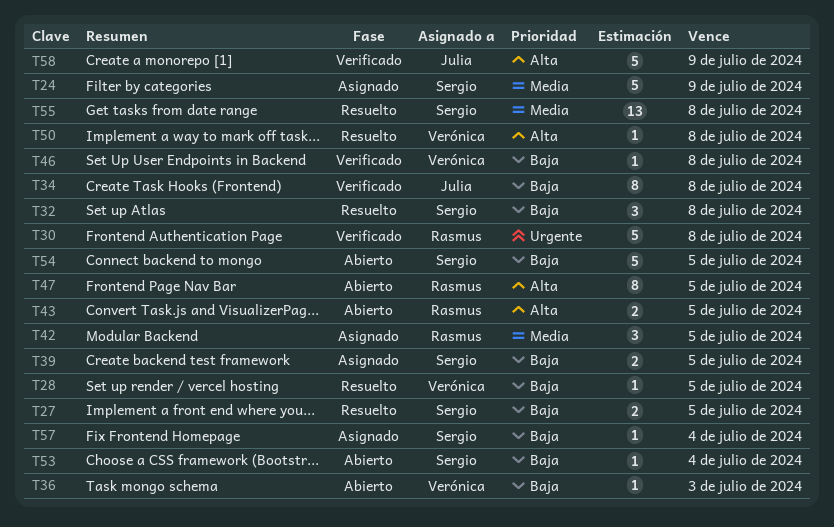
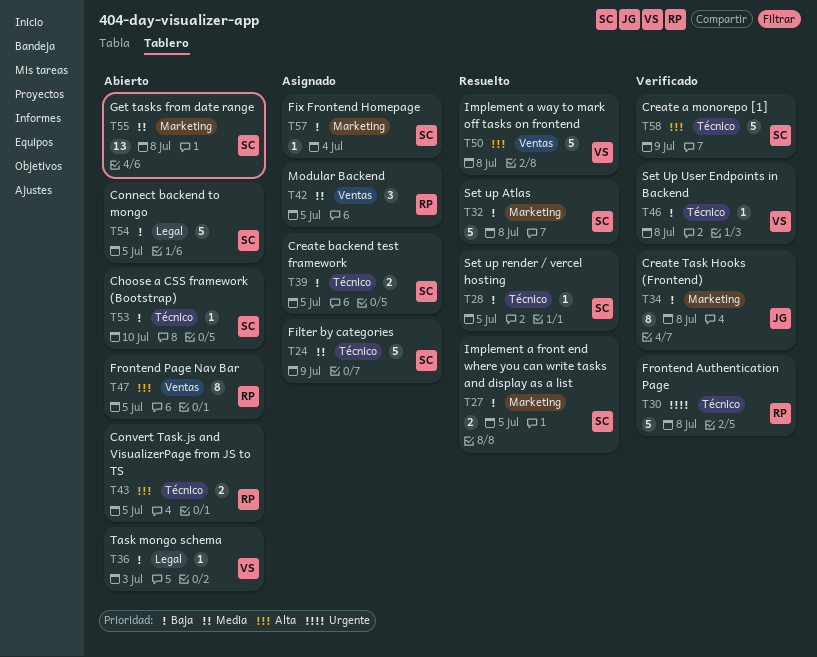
T28, owner: Verónica -> Sergio
T32, estimate: 3 -> 5
T50, estimate: 1 -> 5
T53, due: Jul 4 -> Jul 10
T55, status: Resuelto -> Abierto
T58, owner: Julia -> Sergio

